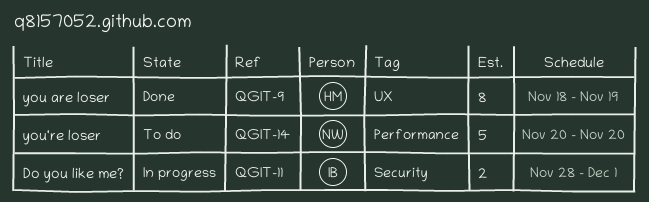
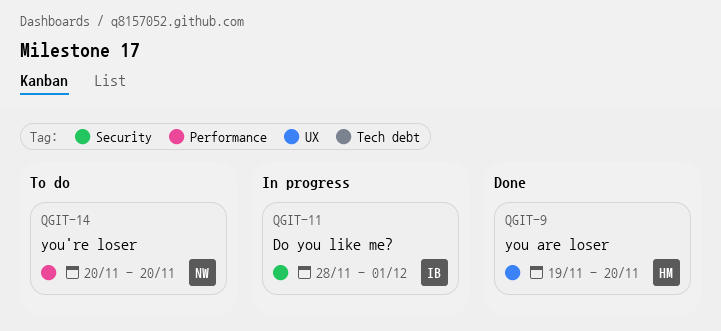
QGIT-9, start: Nov 18 -> Nov 19
QGIT-9, due: Nov 19 -> Nov 20

